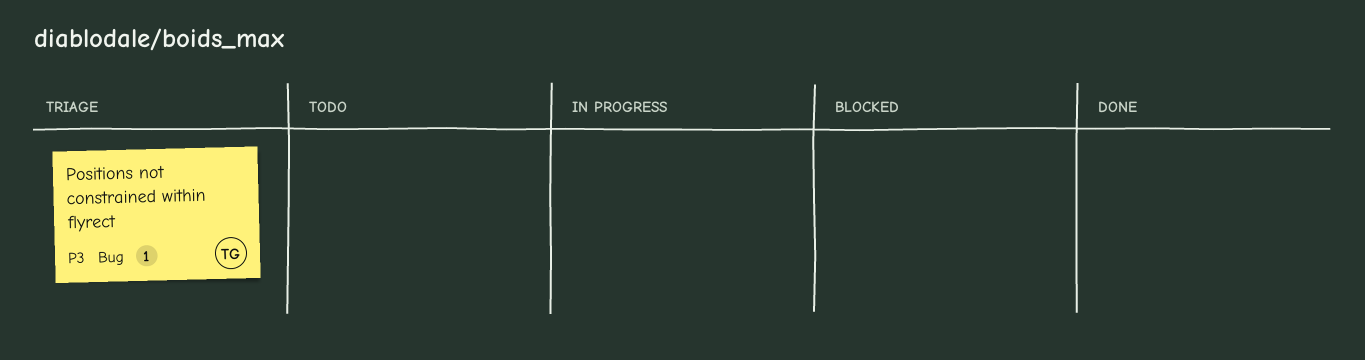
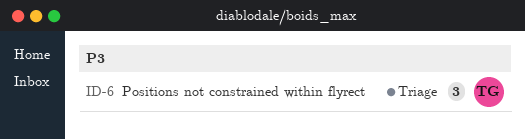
Positions not constrained within flyrect, estimate: 1 -> 3

